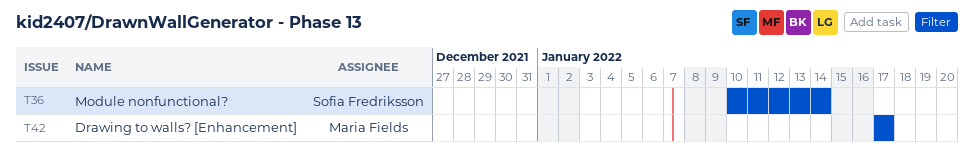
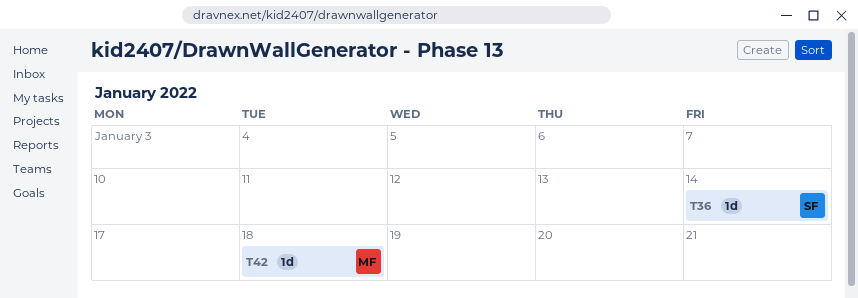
T42, due: Jan 17 -> Jan 18

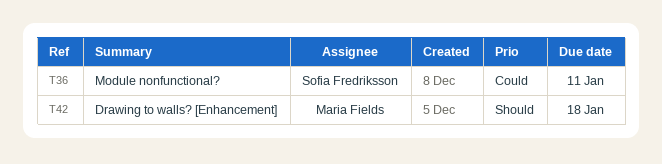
T36, due: Jan 14 -> Jan 11

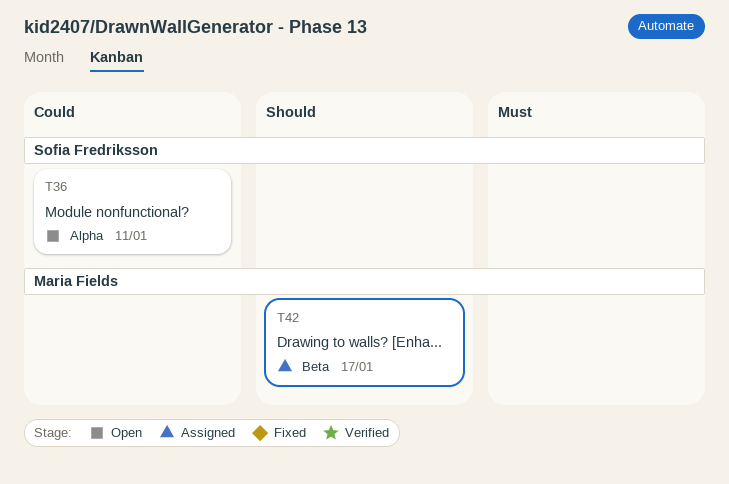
T42, due: Jan 18 -> Jan 17

